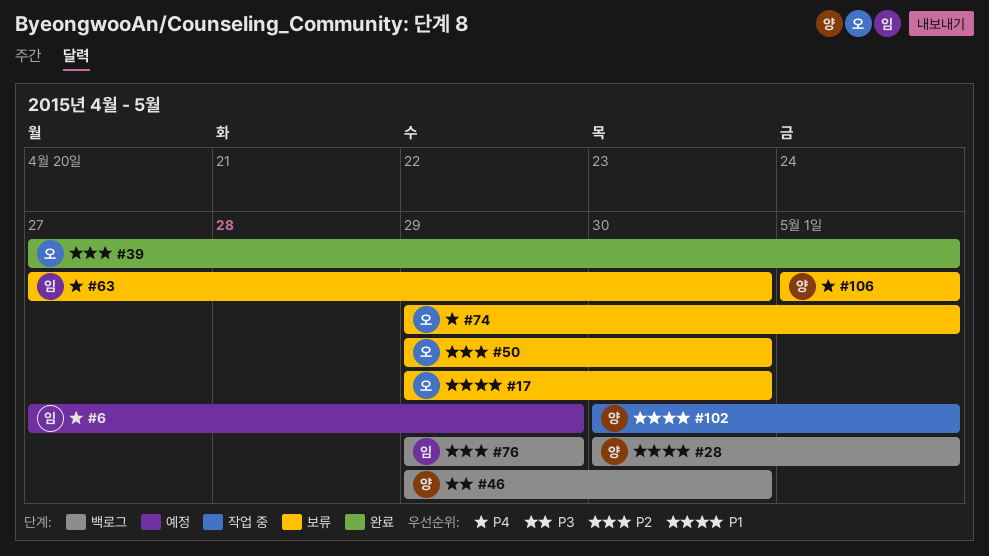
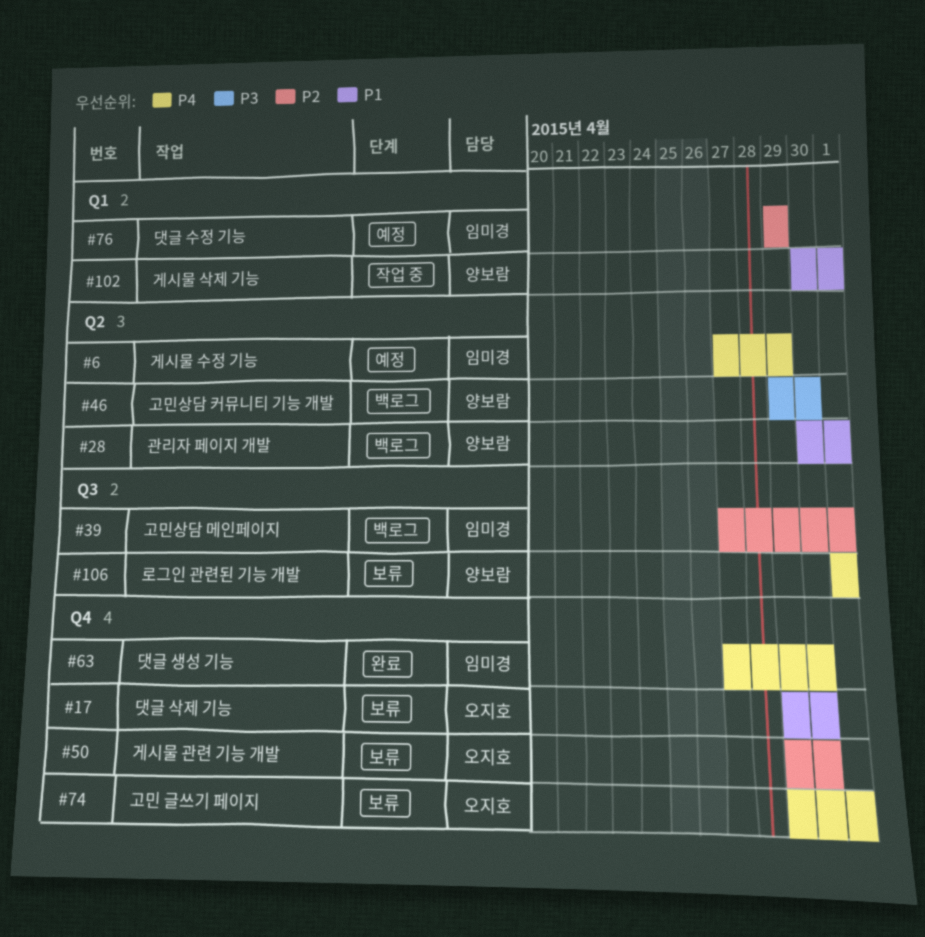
#39, status: 완료 -> 백로그
#39, owner: 오지호 -> 임미경
#63, status: 보류 -> 완료
#76, status: 백로그 -> 예정

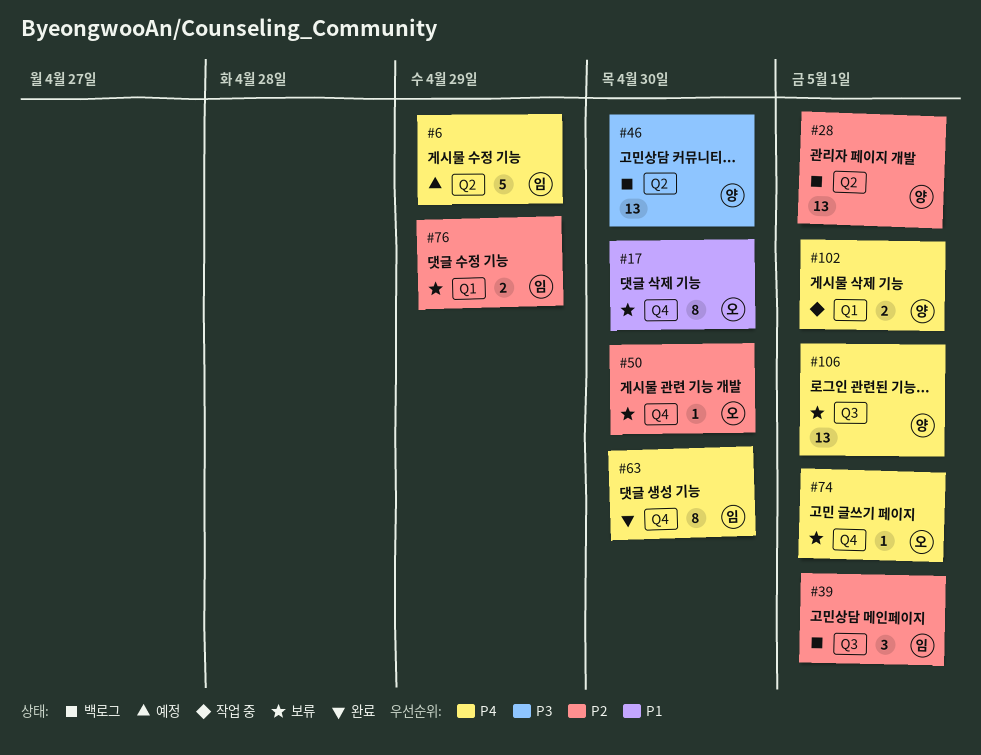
#28, priority: P1 -> P2
#76, status: 예정 -> 보류
#102, priority: P1 -> P4

